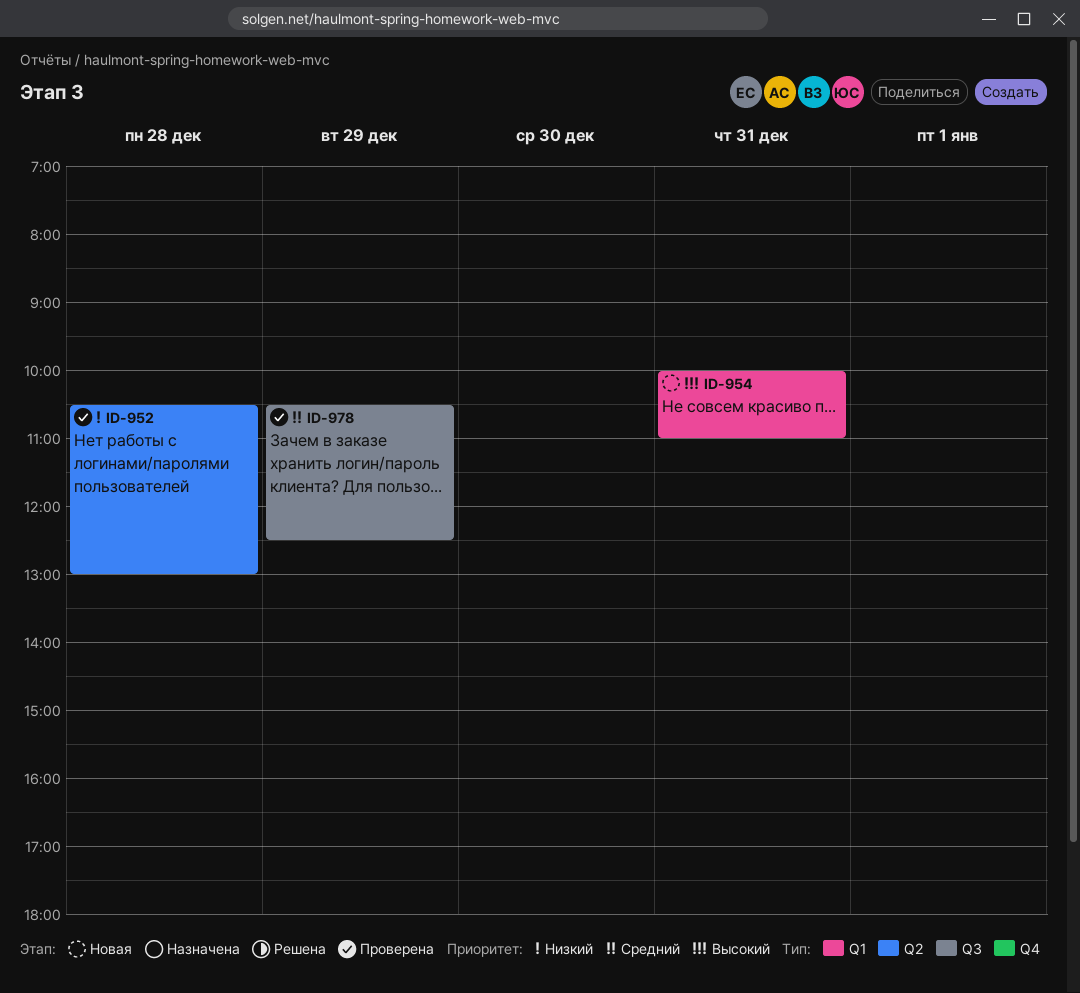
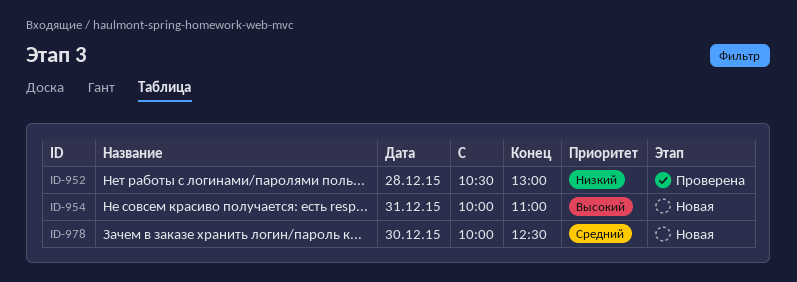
ID-978, status: Проверена -> Новая
ID-978, day: Dec 29 -> Dec 30
ID-978, begins: 10:30 -> 10:00

